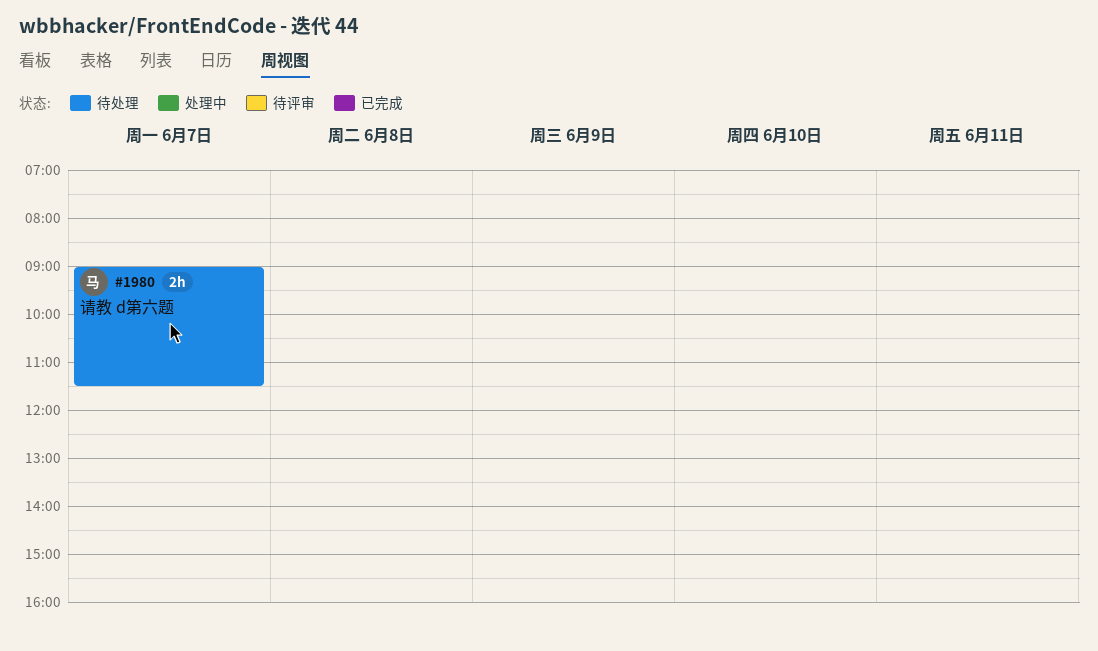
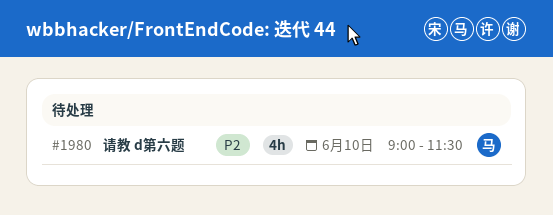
#1980, estimate: 2h -> 4h
#1980, day: Jun 7 -> Jun 10

